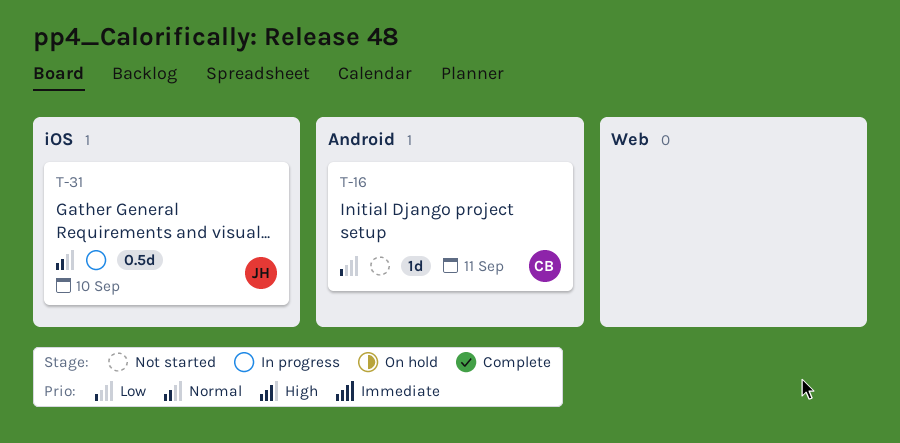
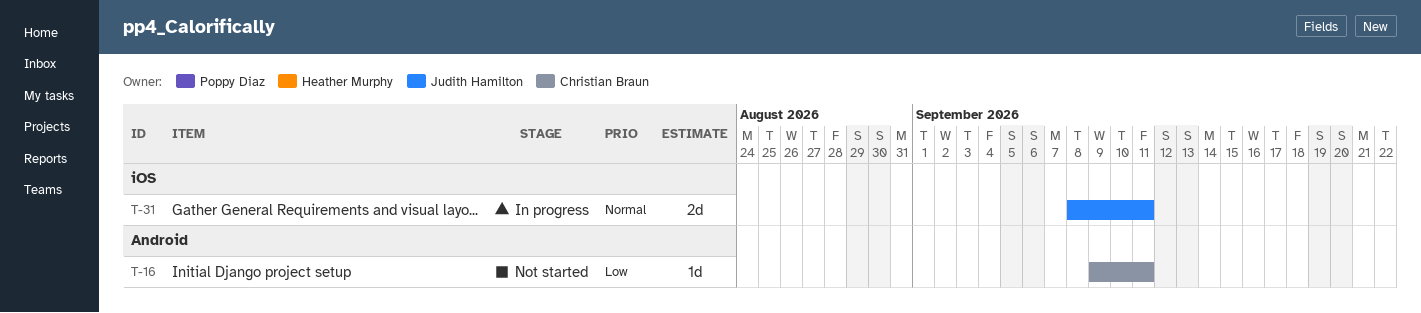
T-31, estimate: 0.5d -> 2d
T-31, due: Sep 10 -> Sep 11

